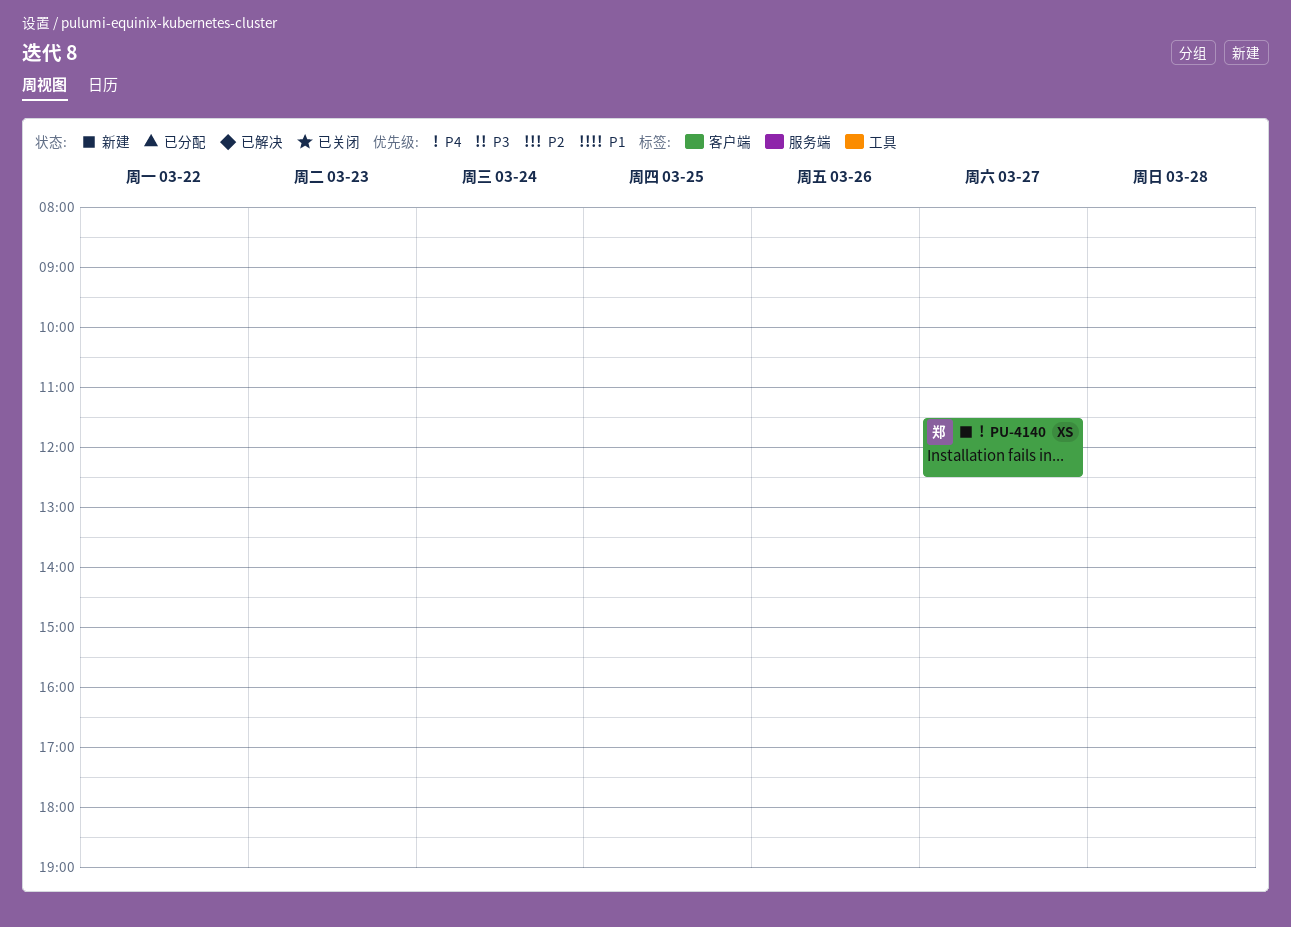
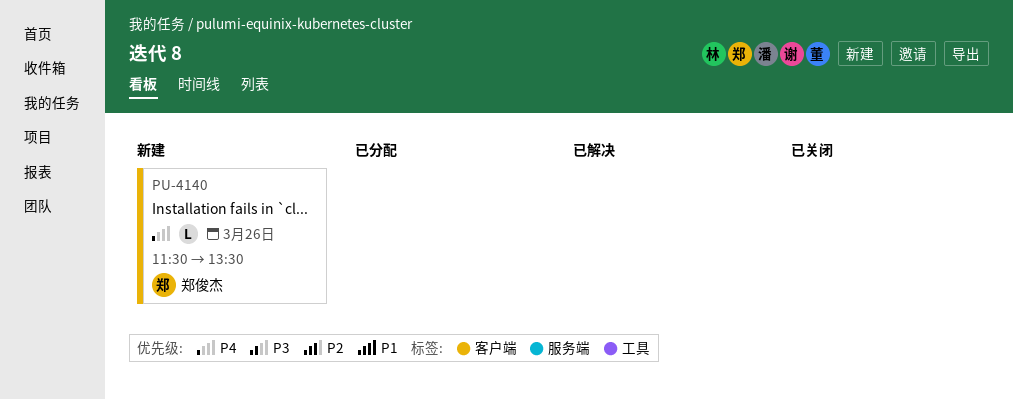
PU-4140, estimate: XS -> L
PU-4140, day: Mar 27 -> Mar 26
PU-4140, ends: 12:30 -> 13:30

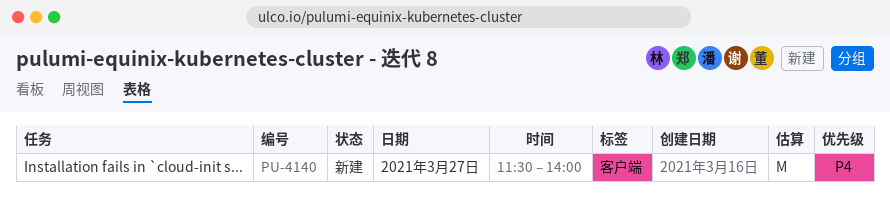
PU-4140, estimate: L -> M
PU-4140, day: Mar 26 -> Mar 27
PU-4140, ends: 13:30 -> 14:00

